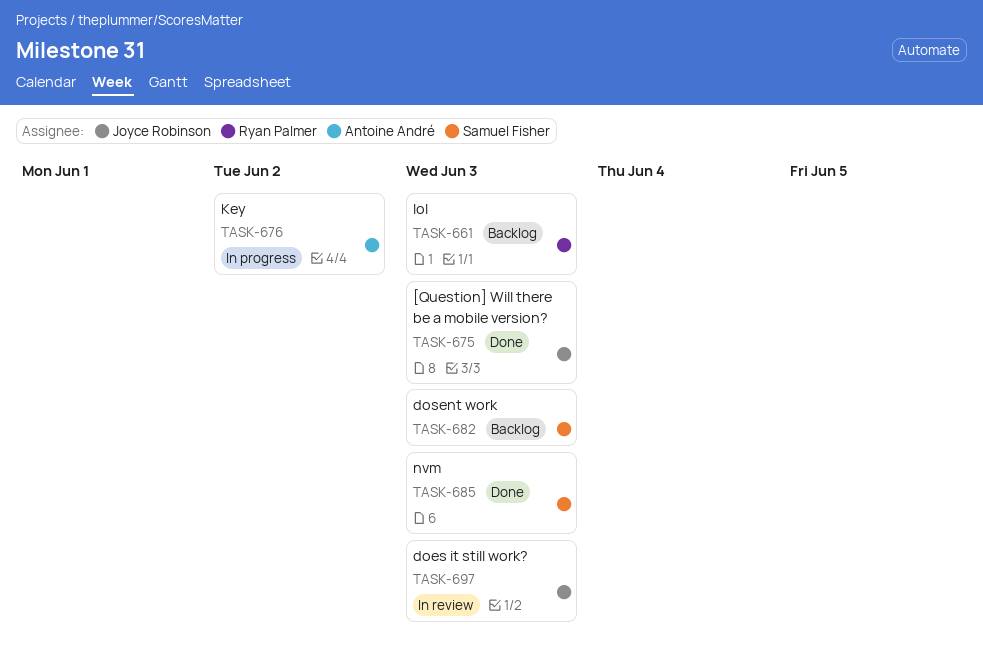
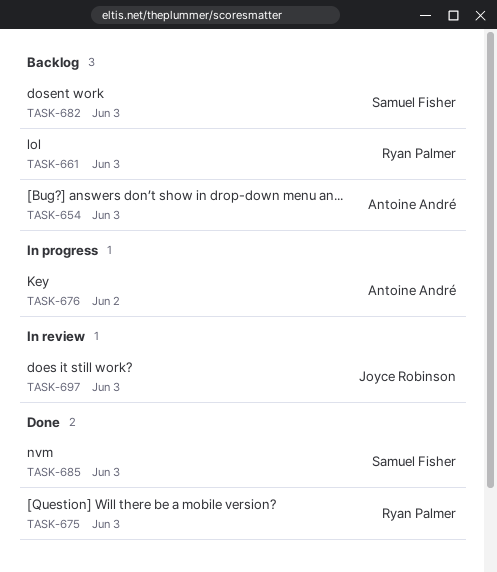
TASK-654: none -> present
TASK-675, owner: Joyce Robinson -> Ryan Palmer

